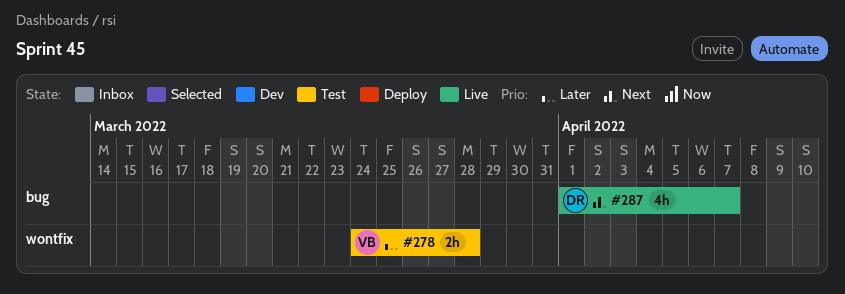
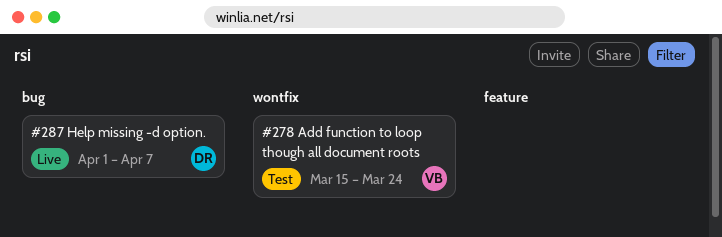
#278, start: Mar 24 -> Mar 15
#278, due: Mar 28 -> Mar 24

